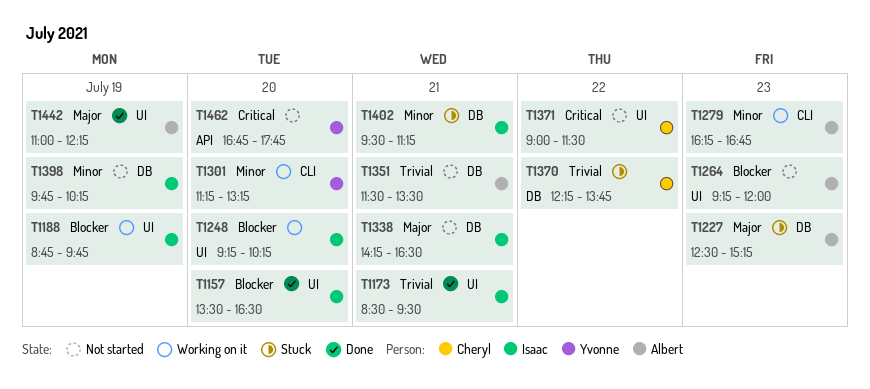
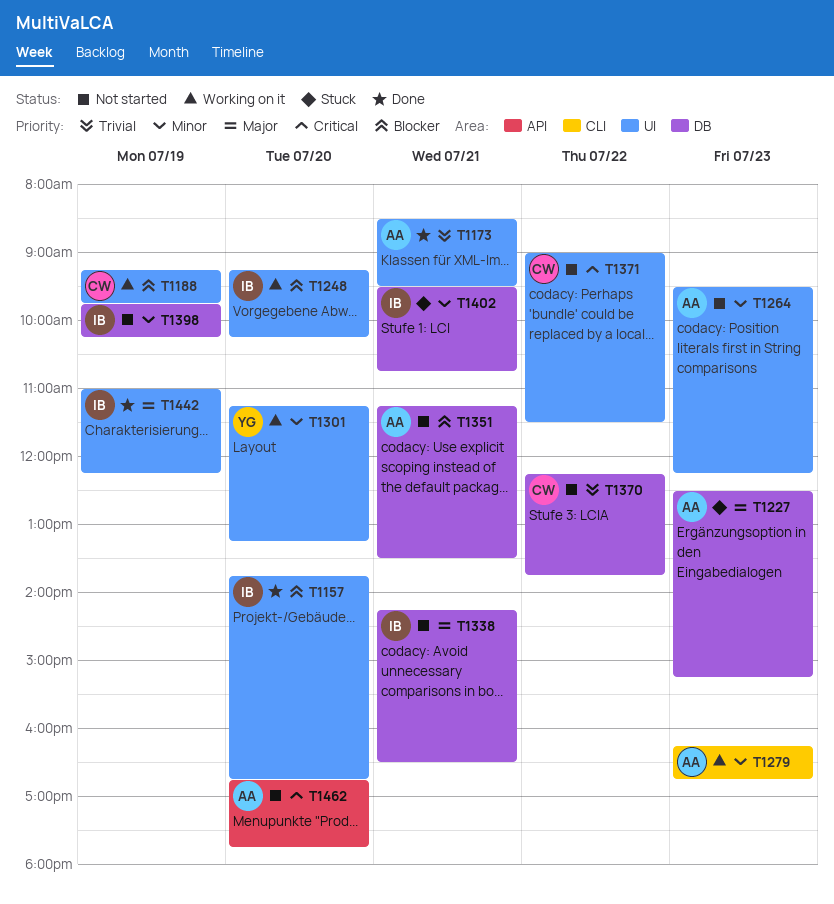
T1157, begins: 13:30 -> 13:45
T1157, ends: 16:30 -> 16:45
T1173, owner: Isaac -> Albert
T1188, owner: Isaac -> Cheryl
T1188, begins: 08:45 -> 09:15
T1264, priority: Blocker -> Minor
T1264, begins: 09:15 -> 09:30
T1264, ends: 12:00 -> 12:15
T1301, label: CLI -> UI
T1351, priority: Trivial -> Blocker
T1351, begins: 11:30 -> 11:15
T1370, status: Stuck -> Not started
T1402, ends: 11:15 -> 10:45
T1442, owner: Albert -> Isaac
T1462, owner: Yvonne -> Albert

